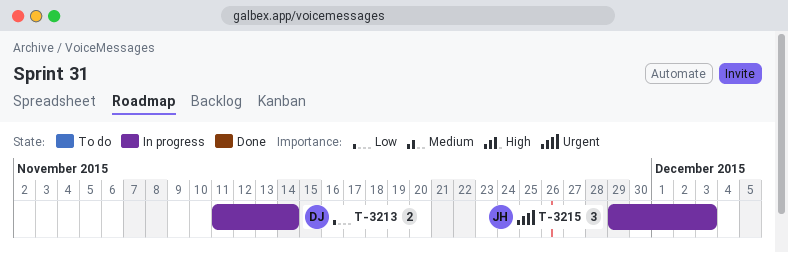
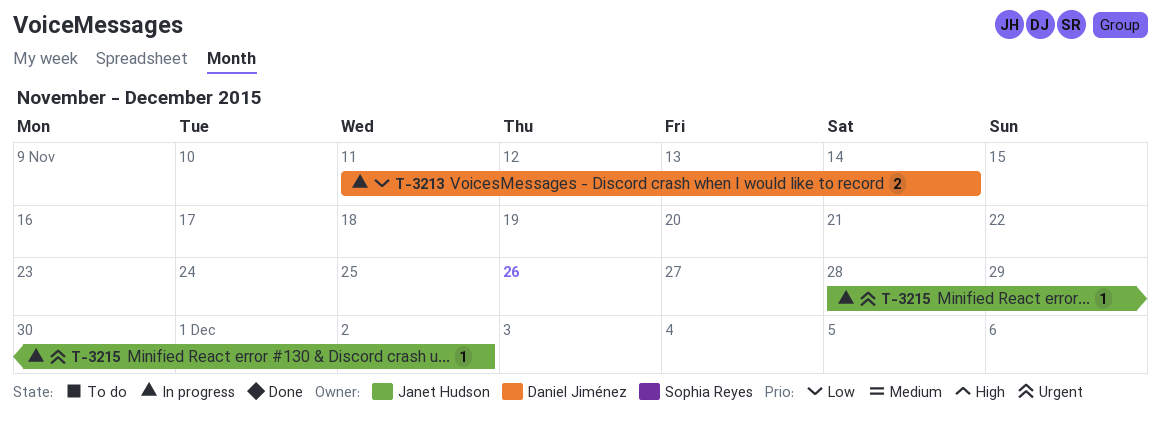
T-3215, estimate: 3 -> 1
T-3215, start: Nov 29 -> Nov 28
T-3215, due: Dec 3 -> Dec 2

